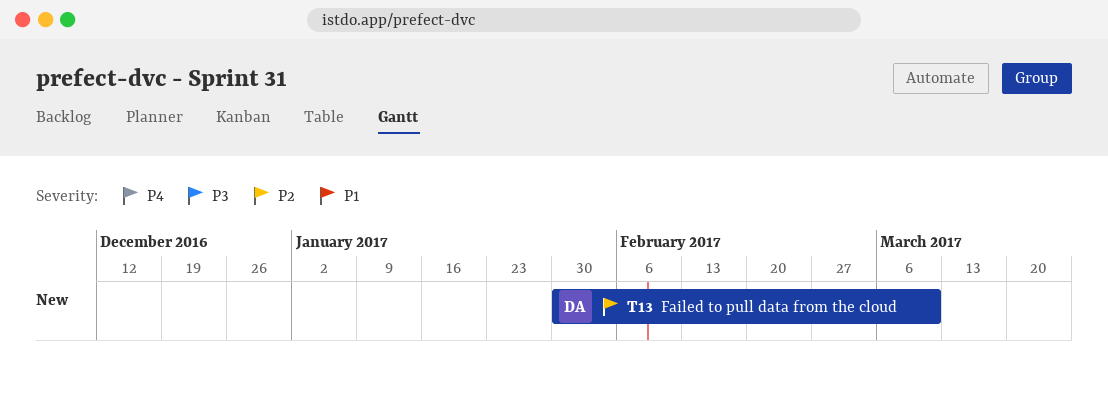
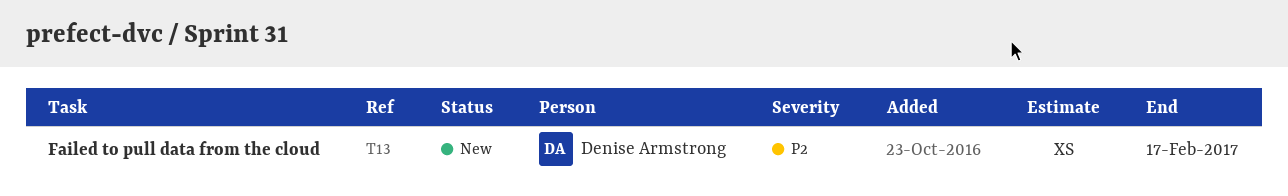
T13, due: Mar 10 -> Feb 17

